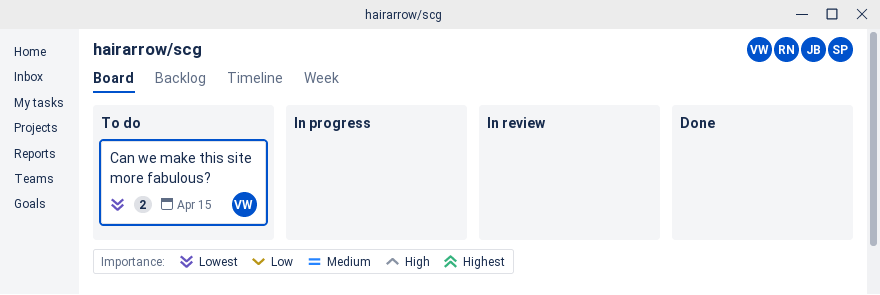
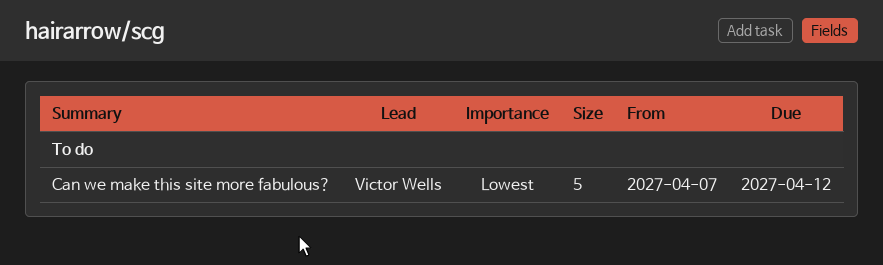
Can we make this site more fabulous?, estimate: 2 -> 5
Can we make this site more fabulous?, due: Apr 15 -> Apr 12

